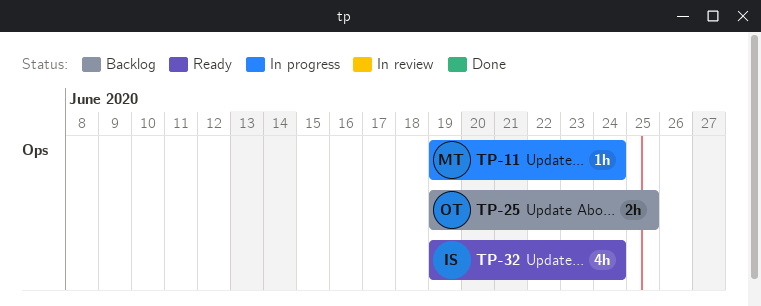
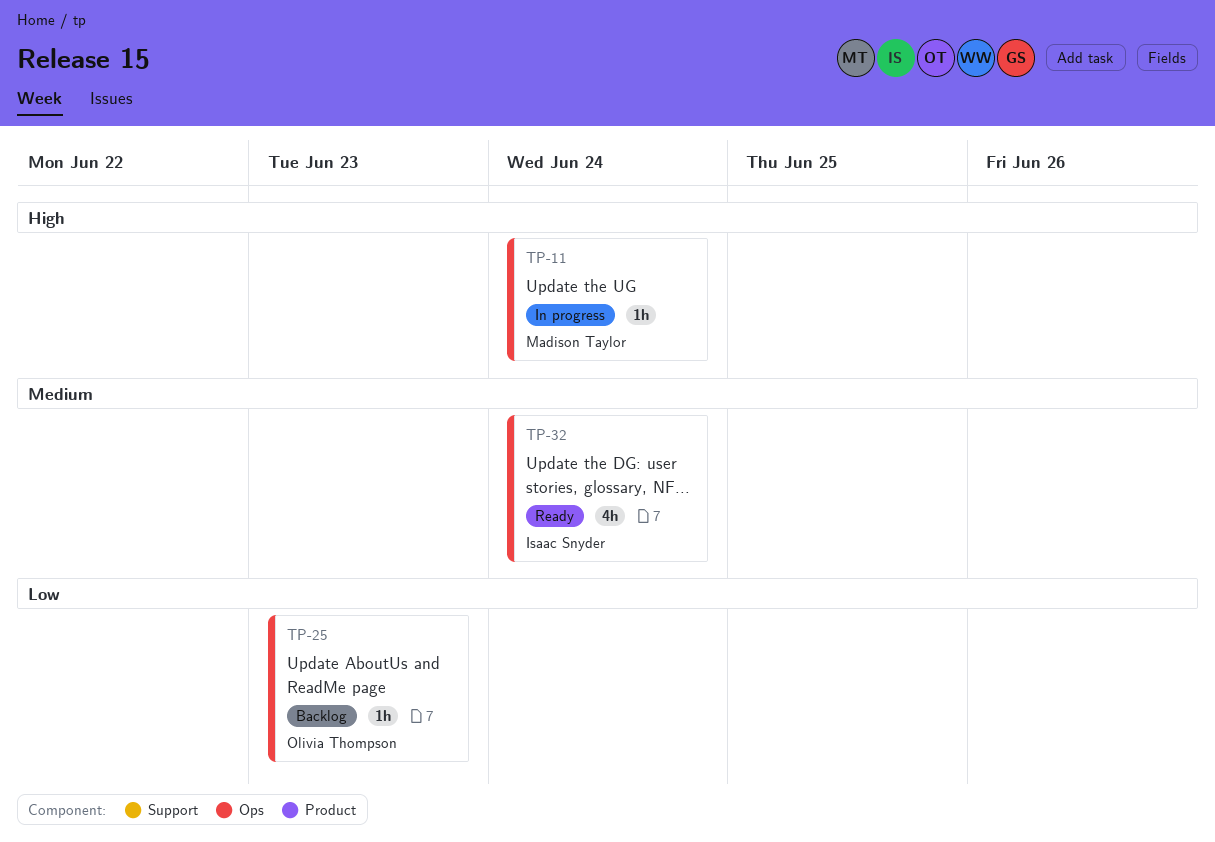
TP-25, estimate: 2h -> 1h
TP-25, due: Jun 25 -> Jun 23

